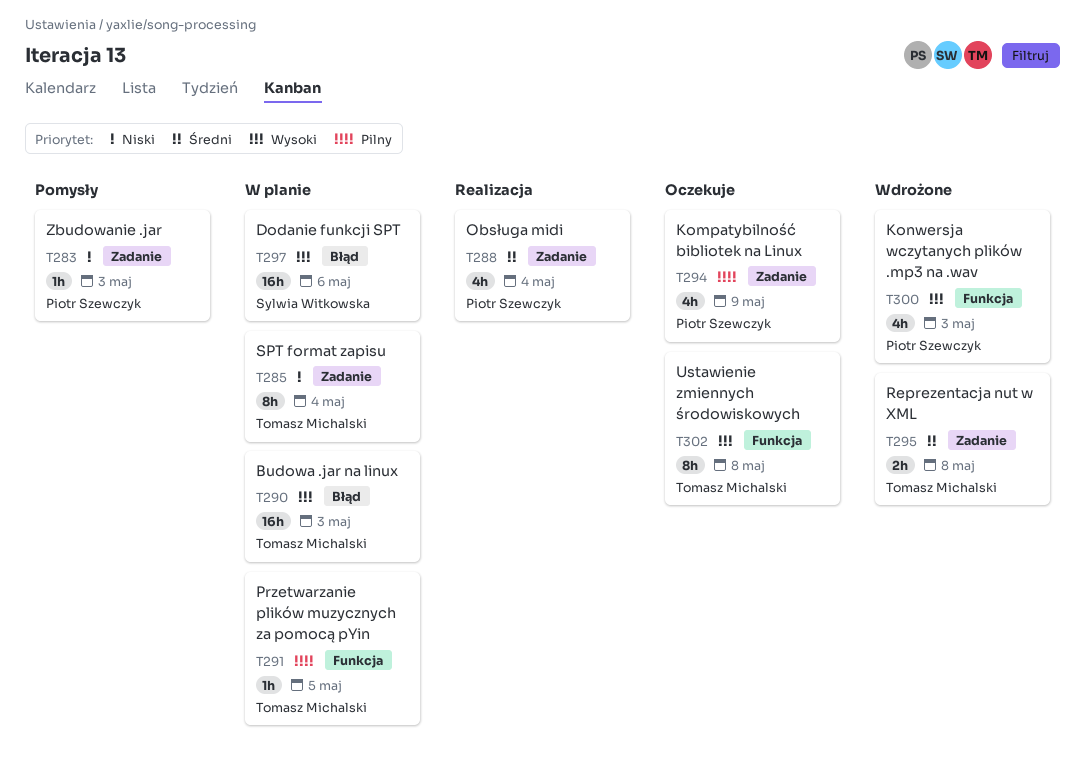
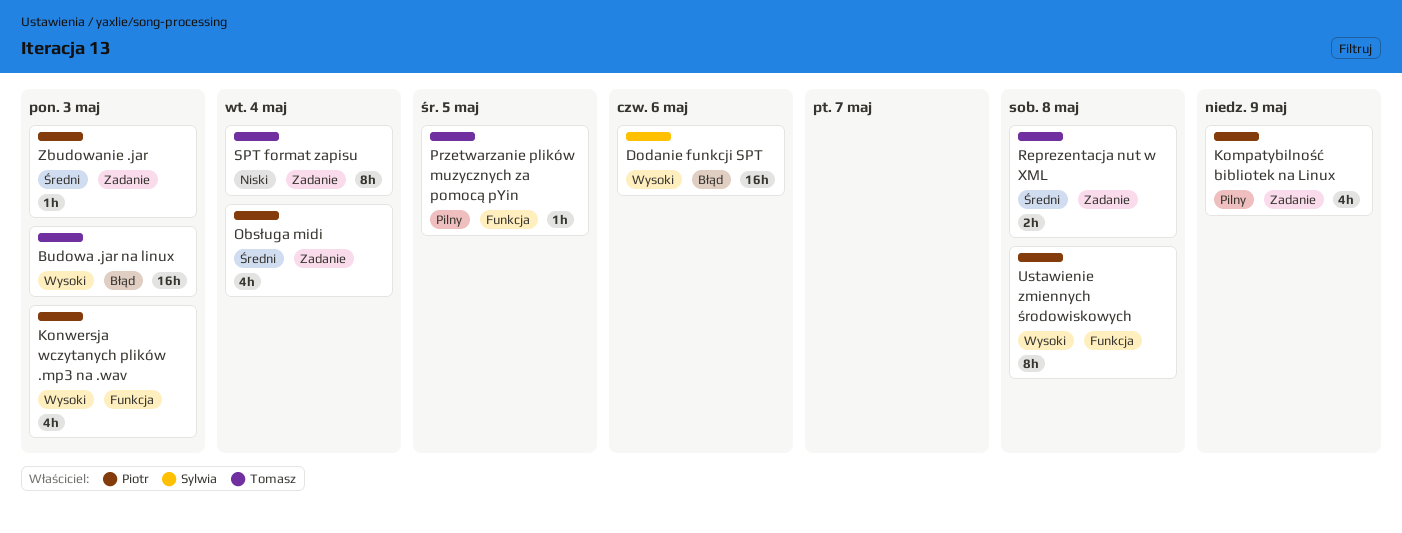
Ustawienie zmiennych środowiskowych, owner: Tomasz Michalski -> Piotr Szewczyk
Zbudowanie .jar, priority: Niski -> Średni

